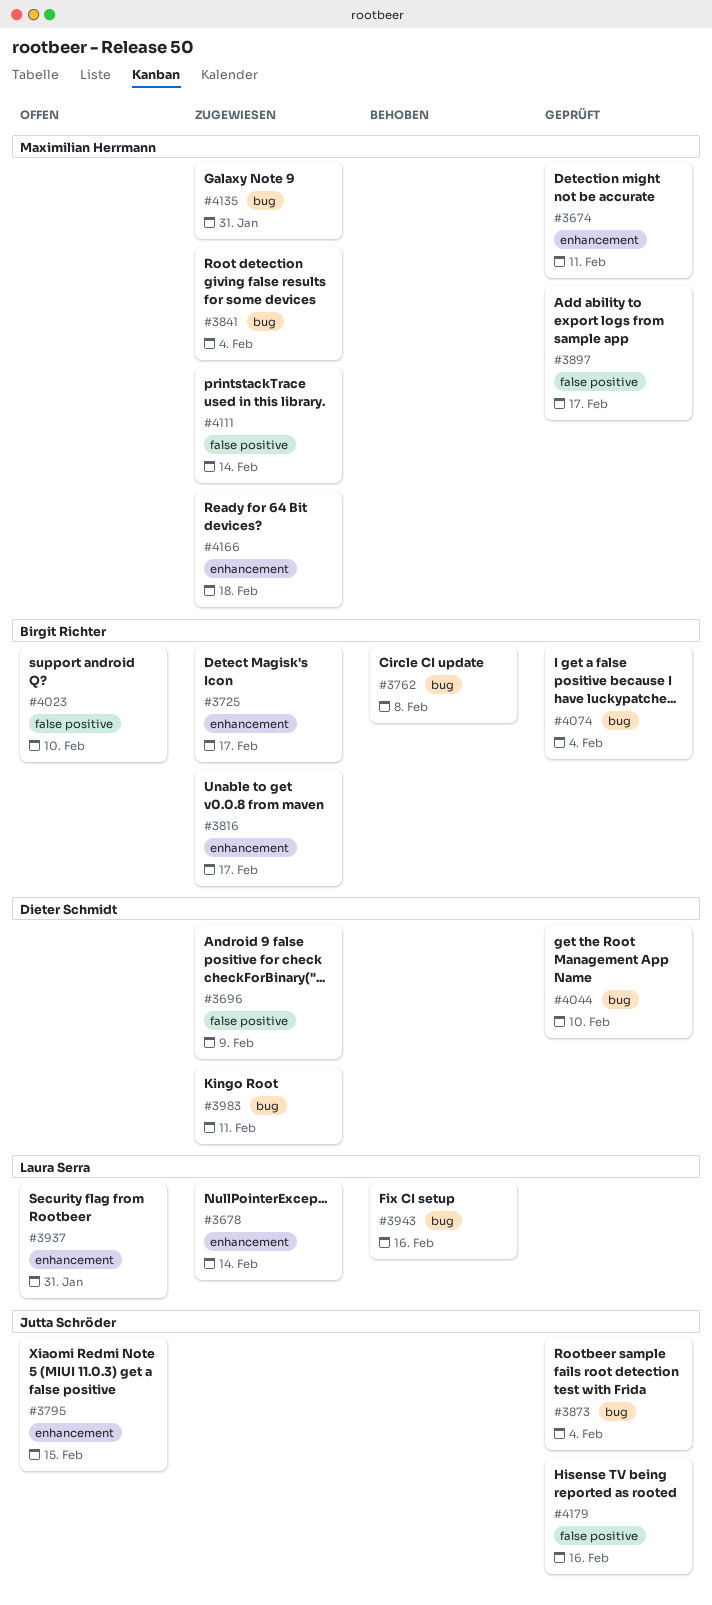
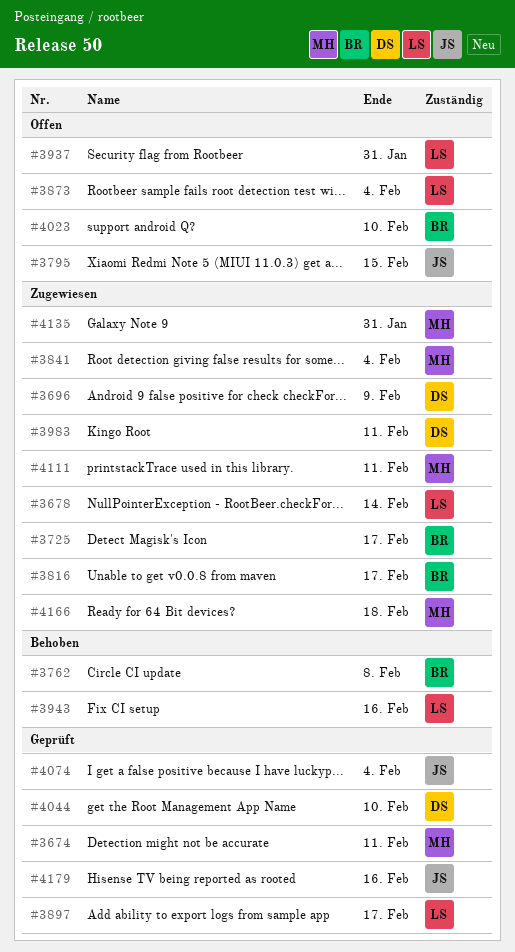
#3873, status: Geprüft -> Offen
#3873, owner: Jutta Schröder -> Laura Serra
#3897, owner: Maximilian Herrmann -> Laura Serra
#4074, owner: Birgit Richter -> Jutta Schröder
#4111, due: Feb 14 -> Feb 11

